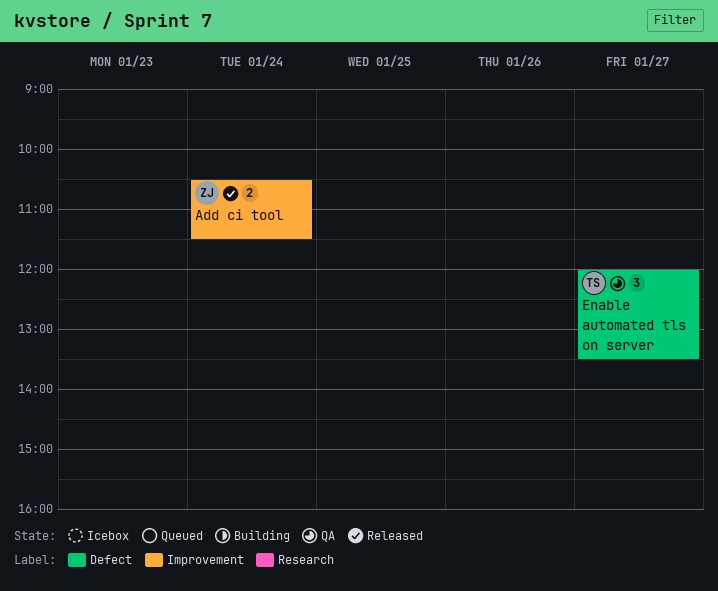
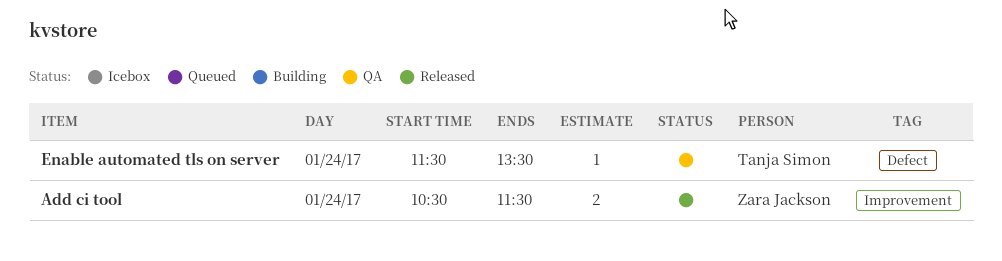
Enable automated tls on server, estimate: 3 -> 1
Enable automated tls on server, day: Jan 27 -> Jan 24
Enable automated tls on server, begins: 12:00 -> 11:30

